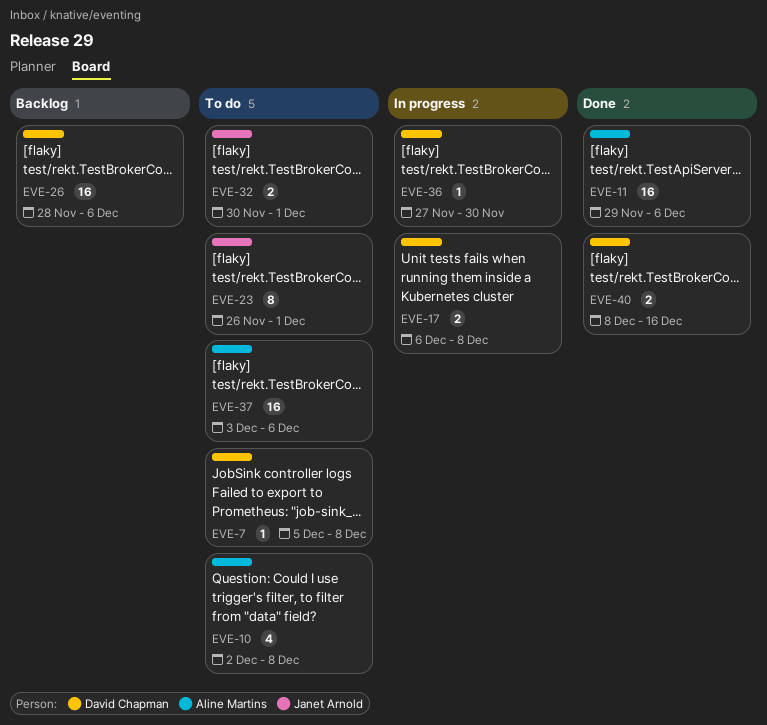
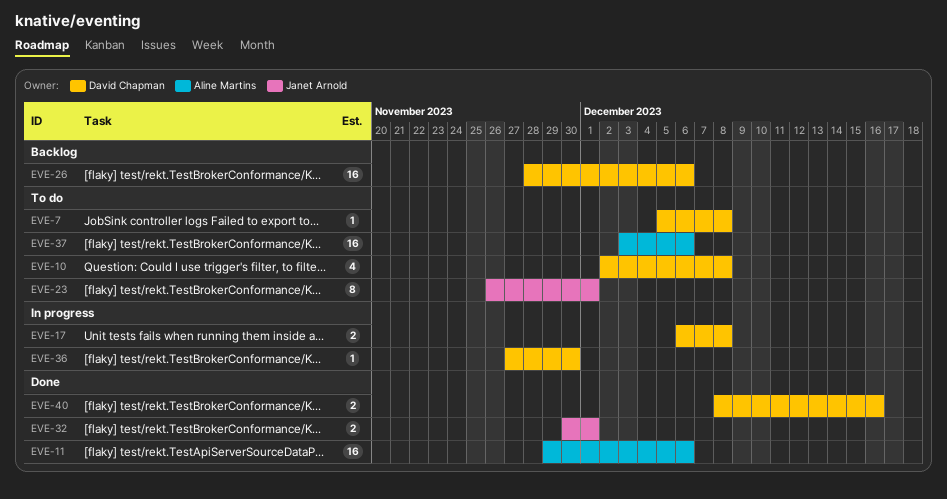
EVE-10, owner: Aline Martins -> David Chapman
EVE-32, status: To do -> Done

